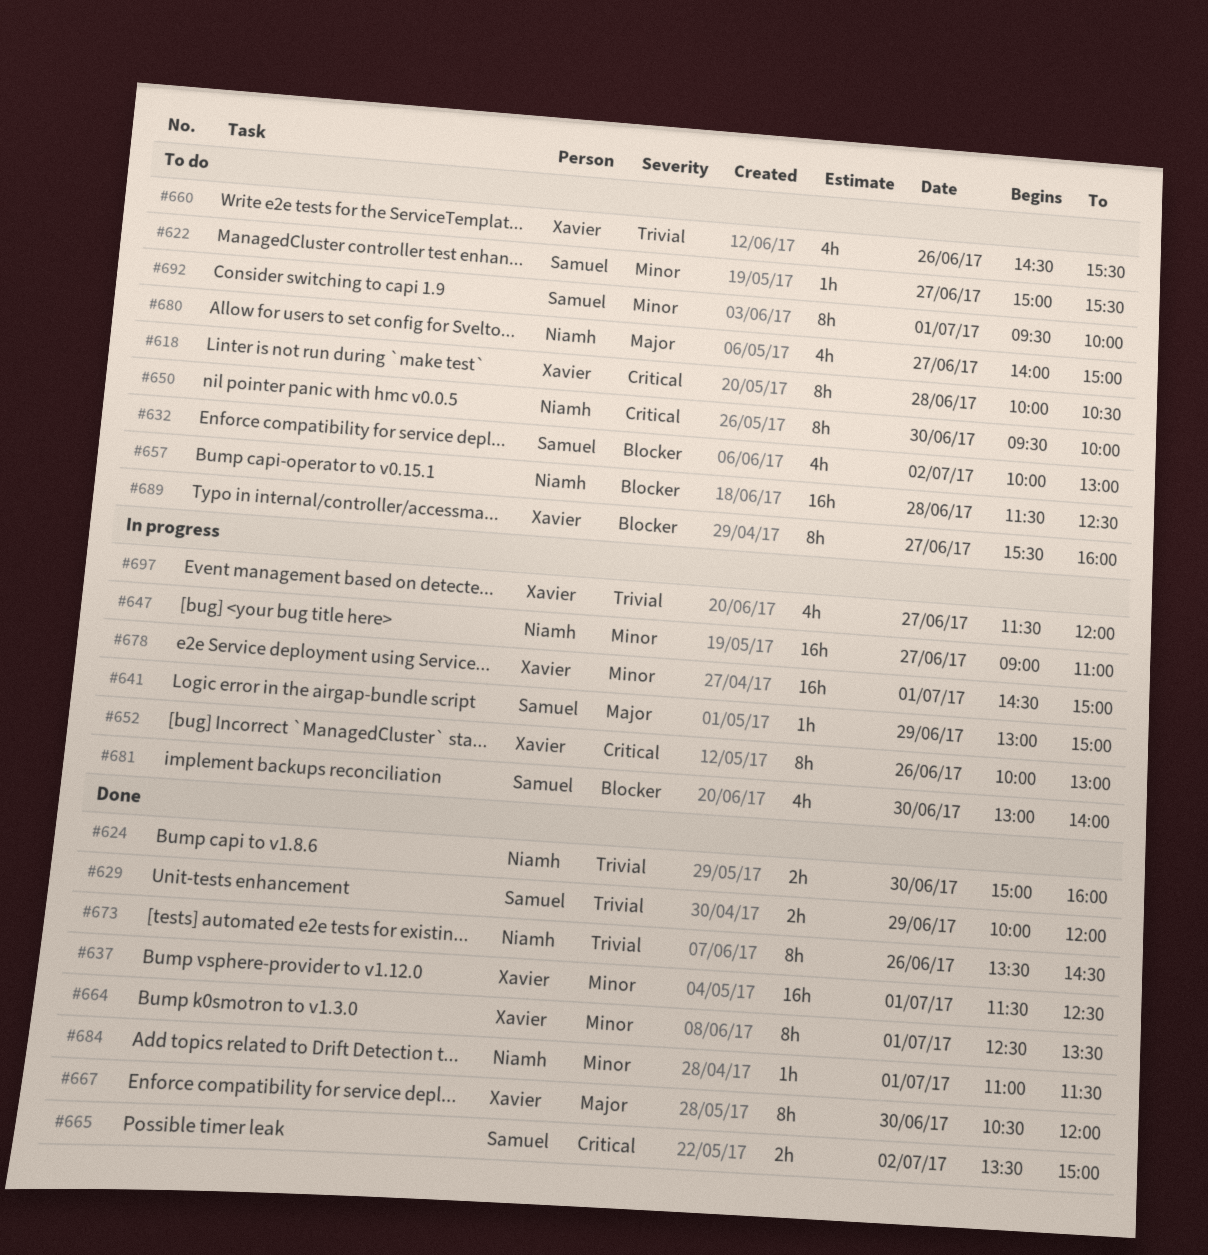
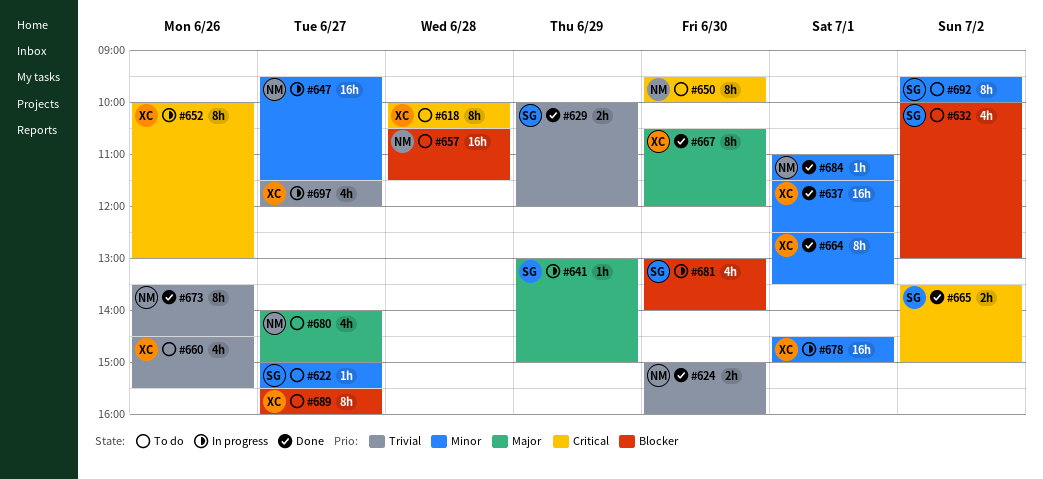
#647, begins: 09:00 -> 09:30
#647, ends: 11:00 -> 11:30
#657, begins: 11:30 -> 10:30
#657, ends: 12:30 -> 11:30
#692, day: Jul 1 -> Jul 2

